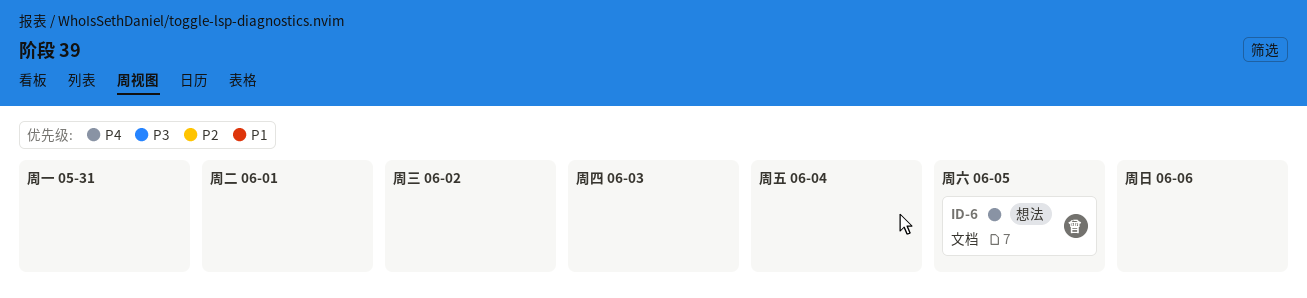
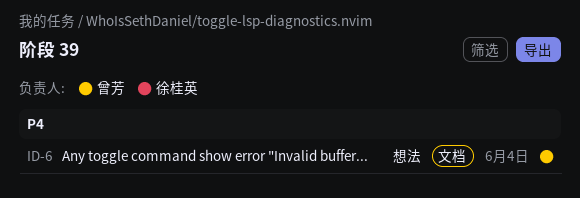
ID-6, due: Jun 5 -> Jun 4

